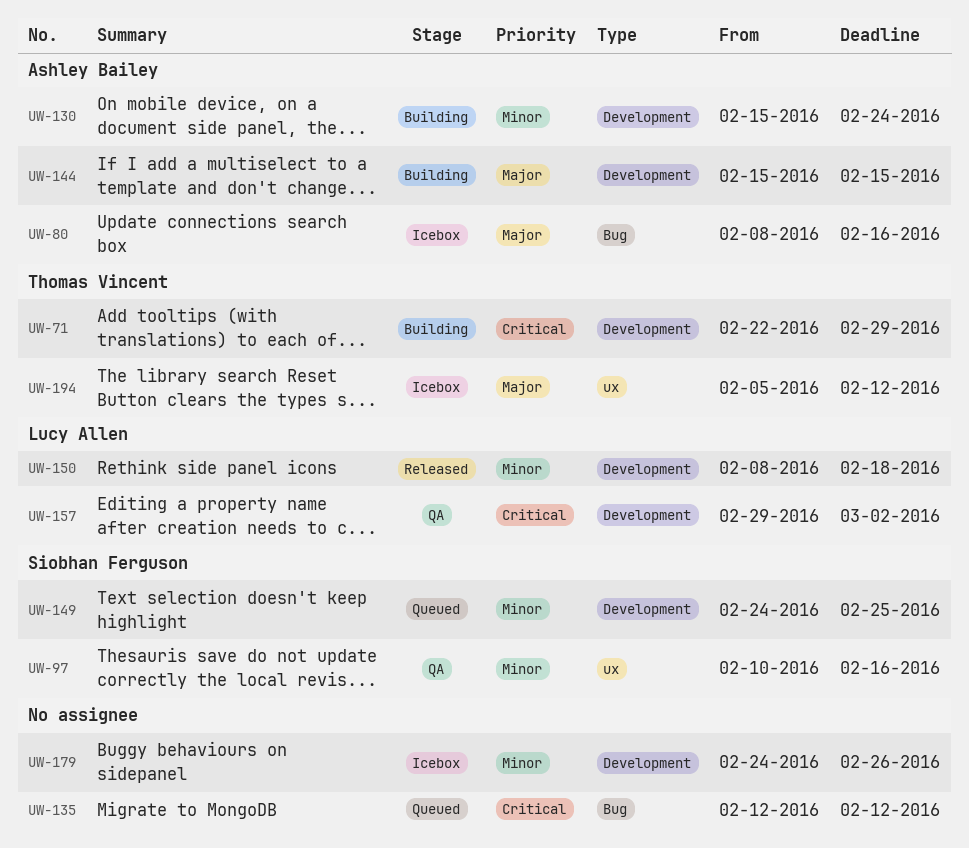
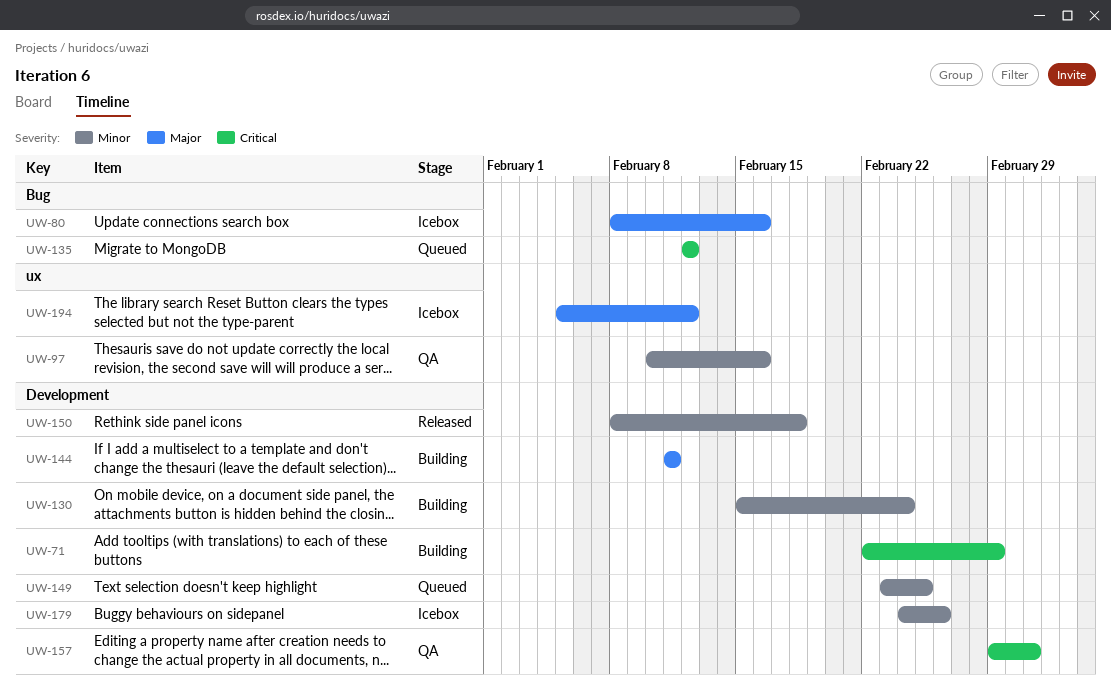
UW-144, start: Feb 15 -> Feb 11
UW-144, due: Feb 15 -> Feb 11
UW-149, start: Feb 24 -> Feb 23

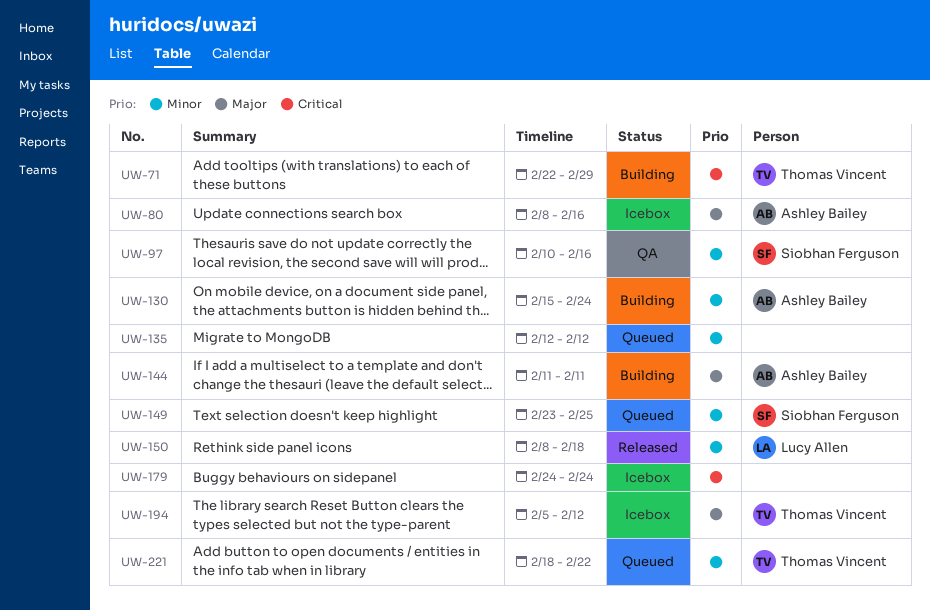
UW-135, priority: Critical -> Minor
UW-157: present -> none
UW-179, priority: Minor -> Critical
UW-179, due: Feb 26 -> Feb 24
UW-221: none -> present

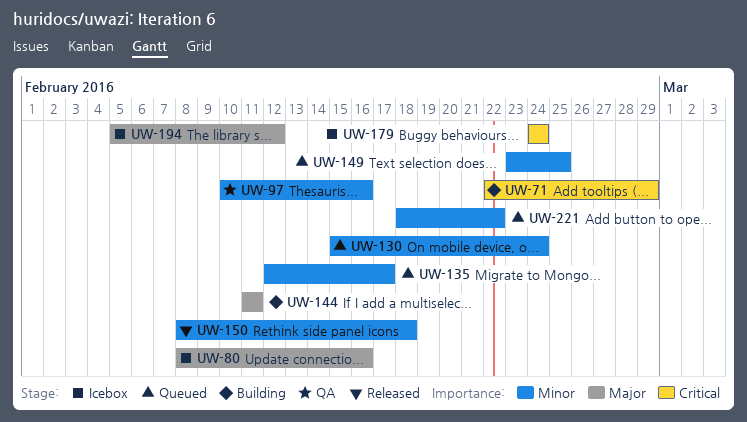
UW-130, status: Building -> Queued
UW-135, due: Feb 12 -> Feb 17

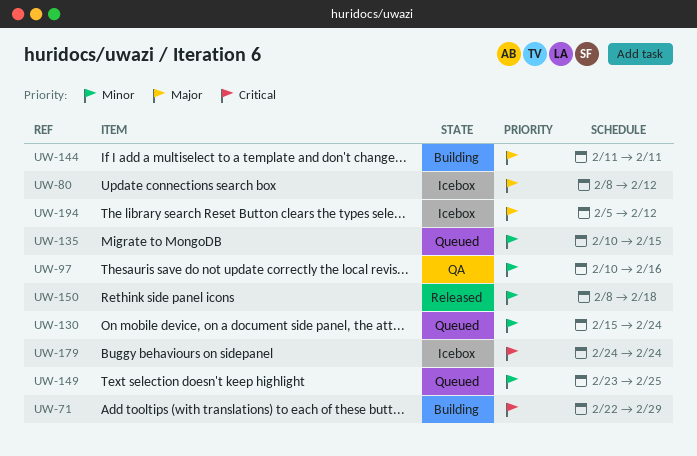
UW-80, due: Feb 16 -> Feb 12
UW-135, start: Feb 12 -> Feb 10
UW-135, due: Feb 17 -> Feb 15
UW-221: present -> none

